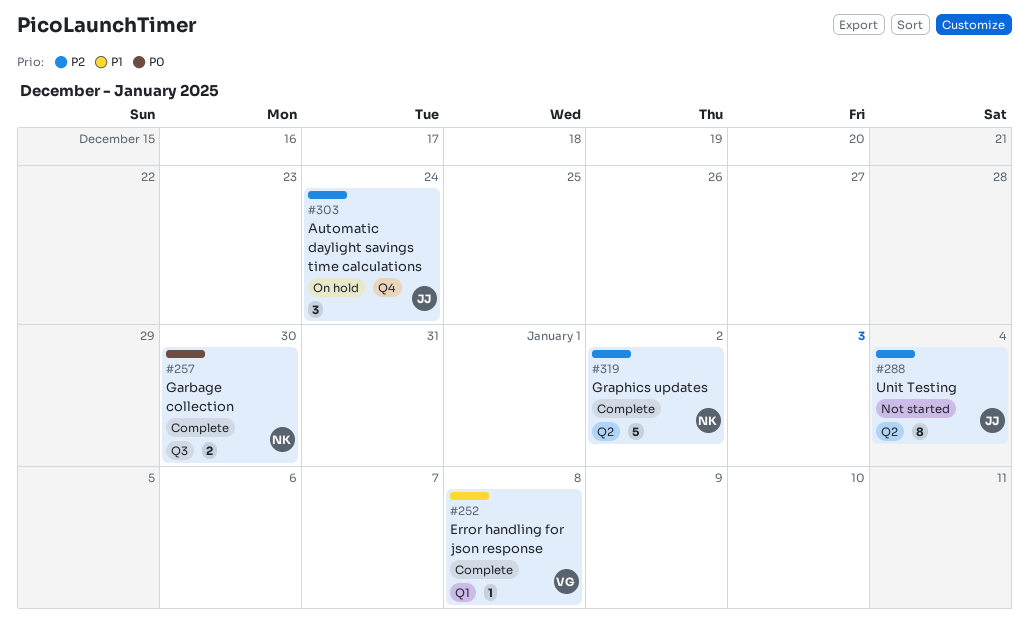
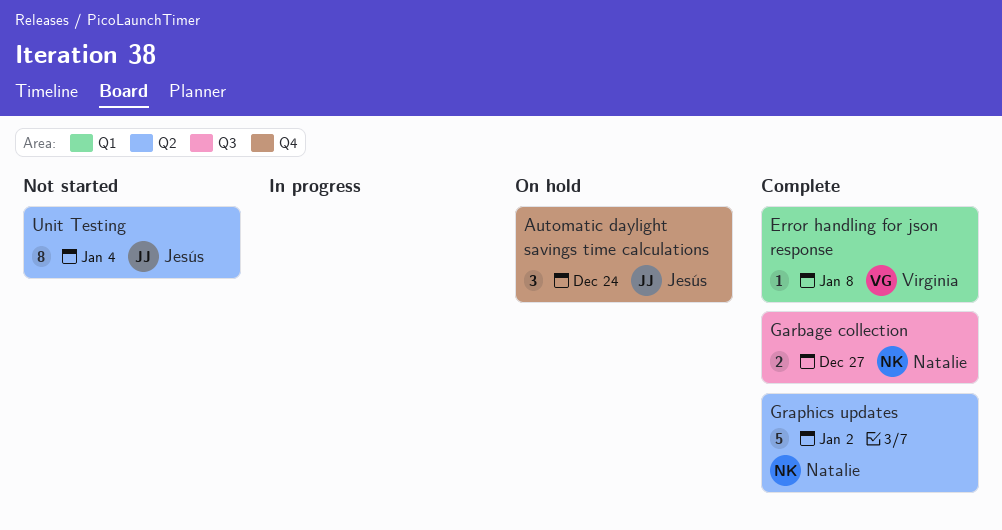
Garbage collection, due: Dec 30 -> Dec 27

